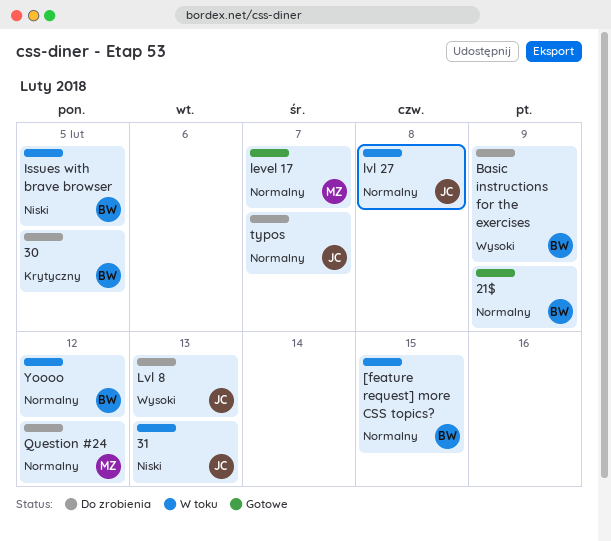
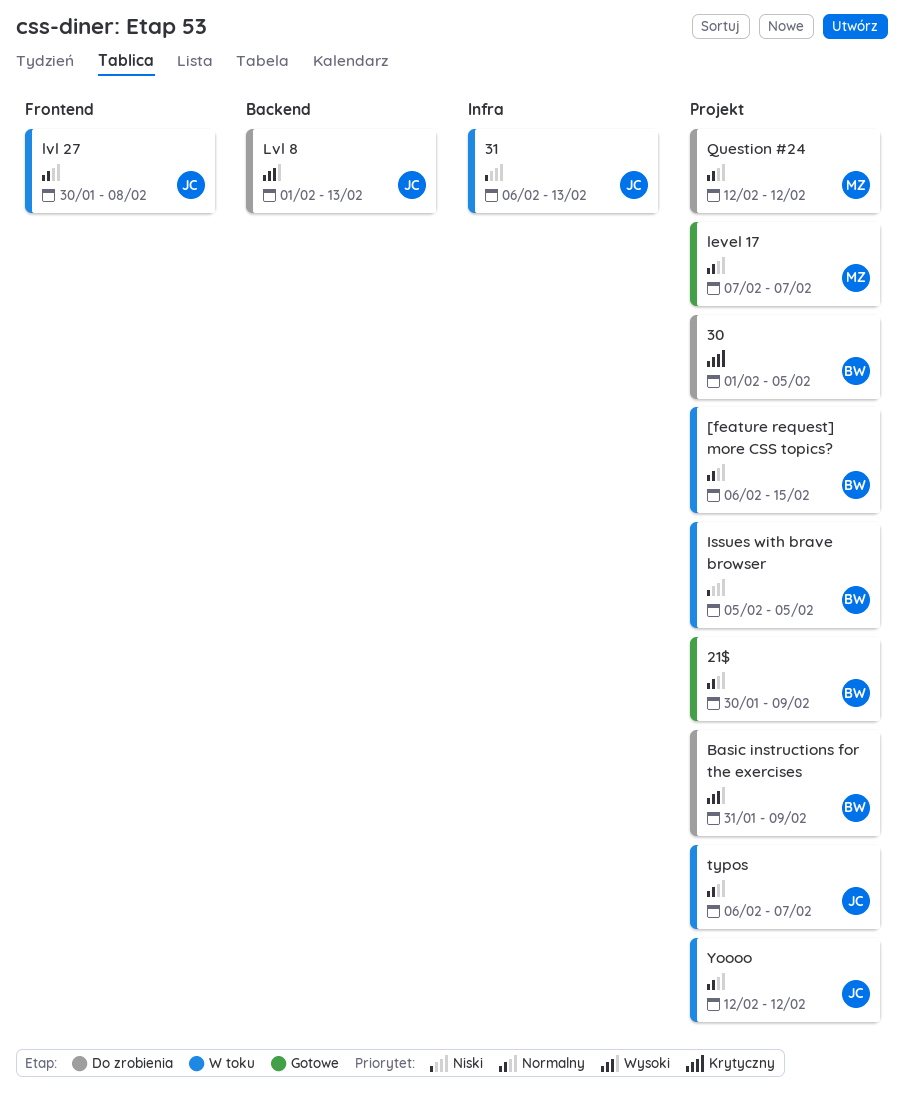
typos, status: Do zrobienia -> W toku
Yoooo, owner: BW -> JC

